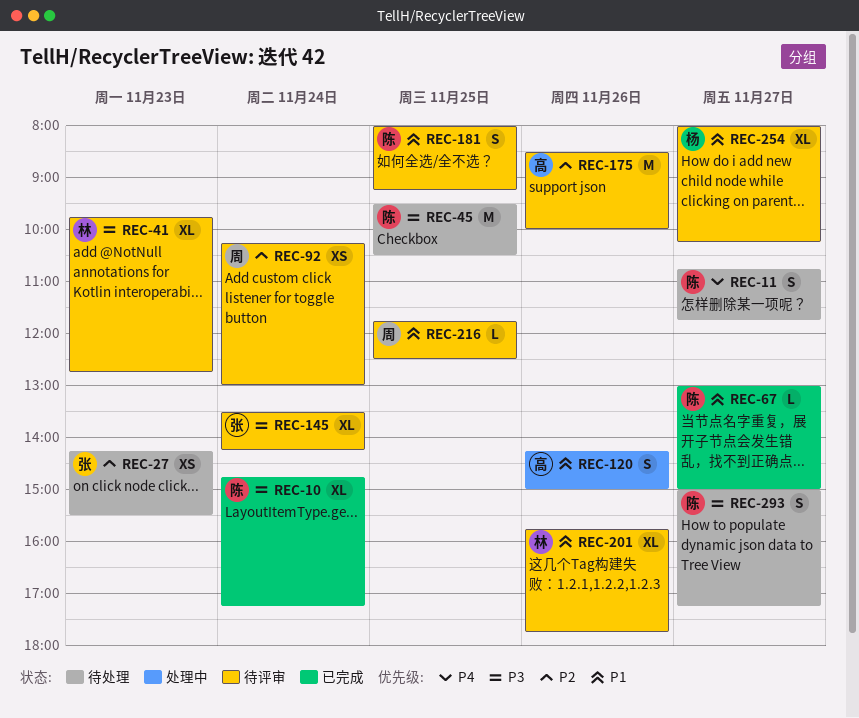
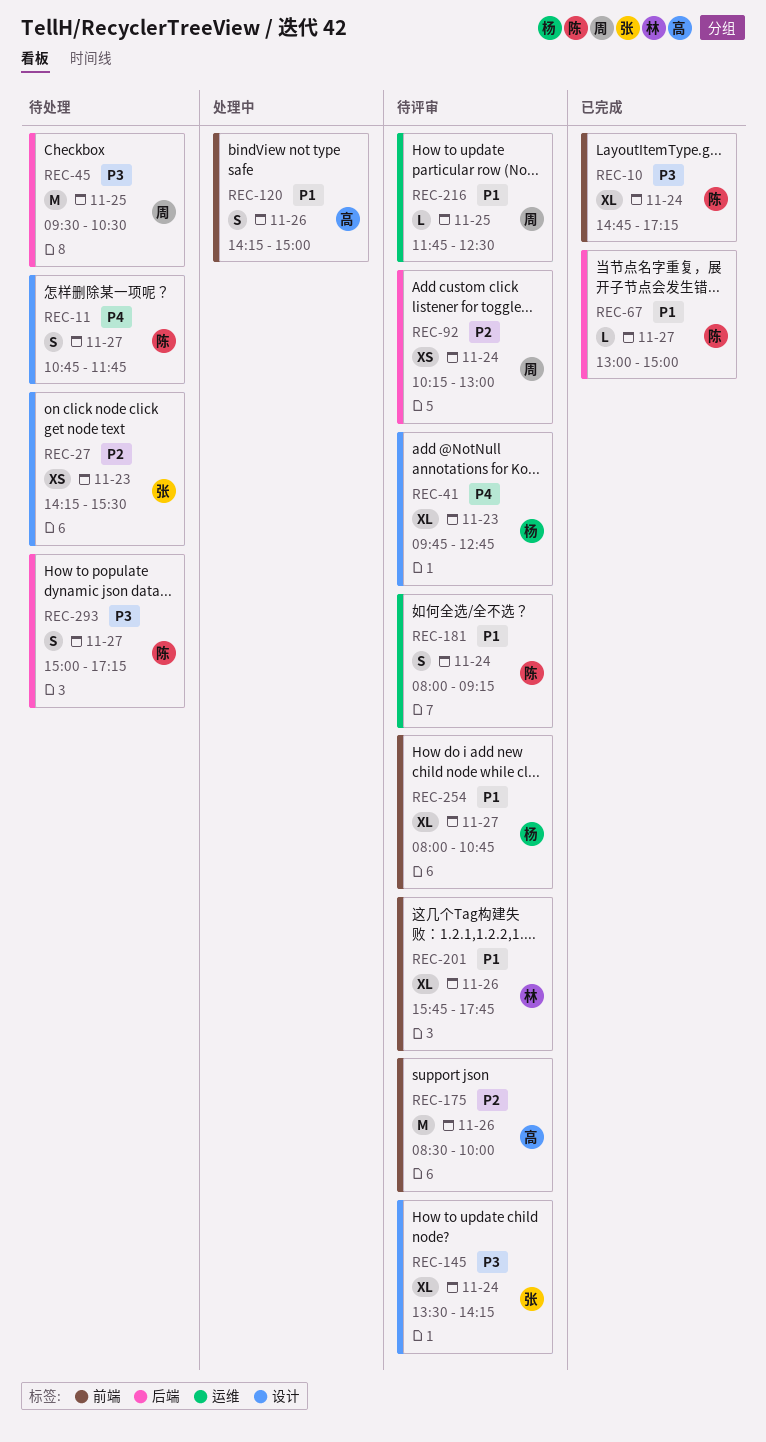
REC-41, owner: 林 -> 杨
REC-41, priority: P3 -> P4
REC-45, owner: 陈 -> 周
REC-181, day: Nov 25 -> Nov 24
REC-254, ends: 10:15 -> 10:45

